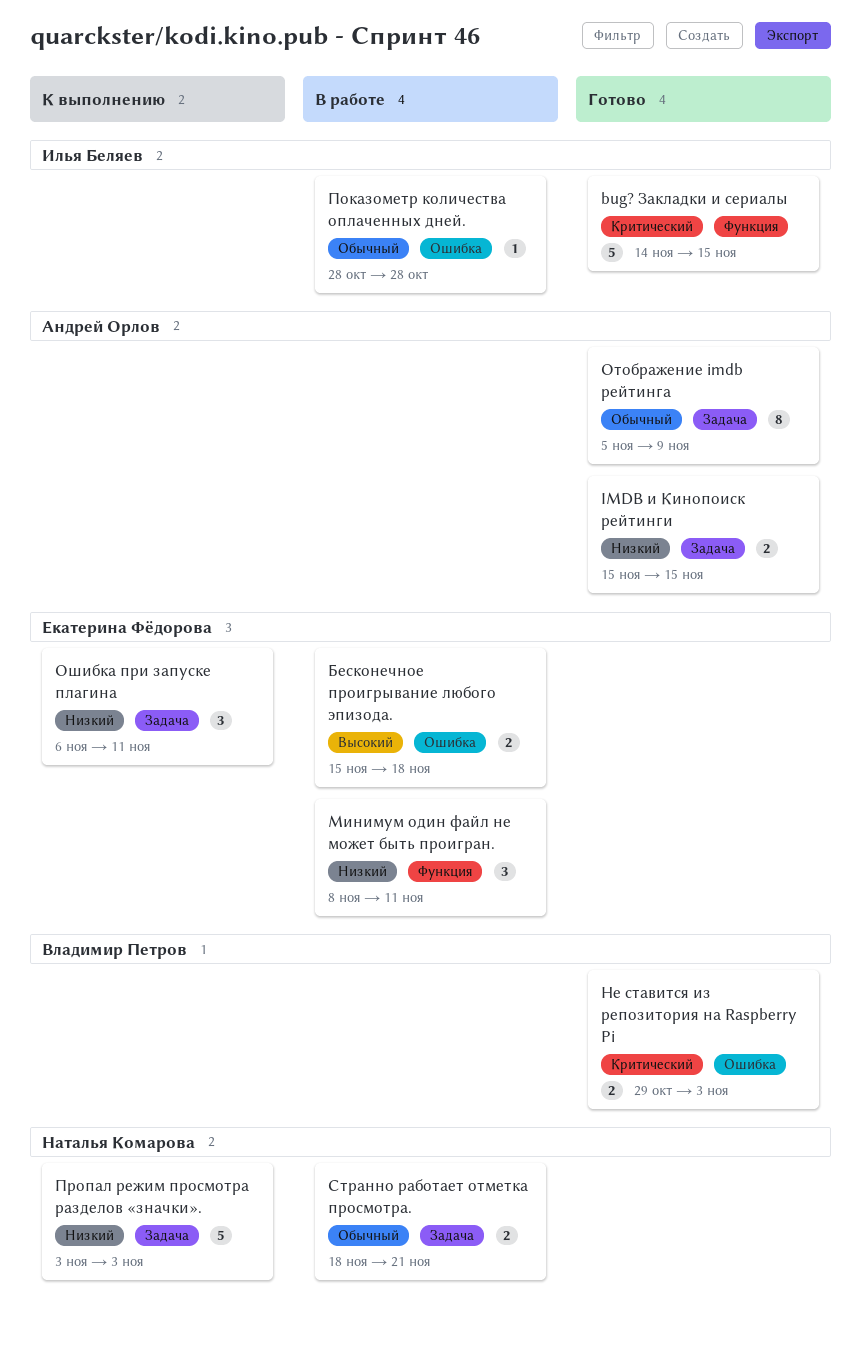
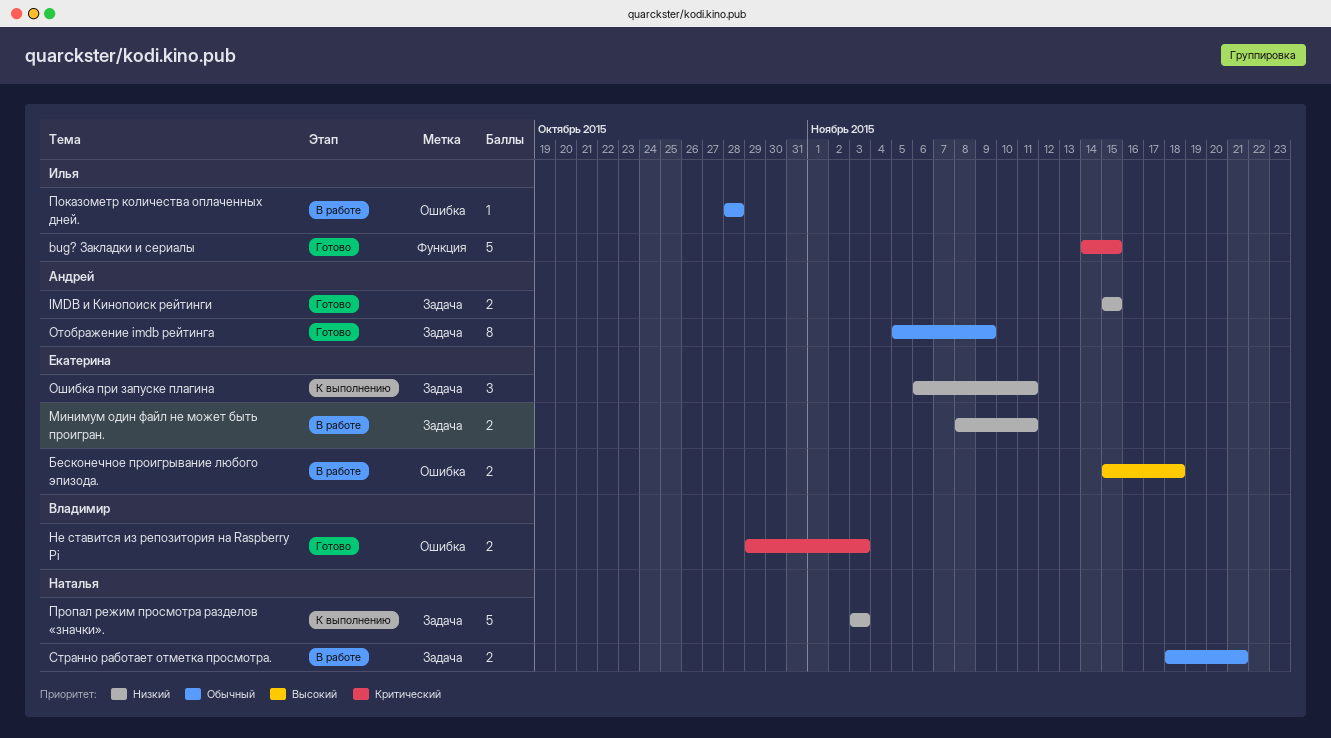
Минимум один файл не может быть проигран., label: Функция -> Задача
Минимум один файл не может быть проигран., estimate: 3 -> 2

